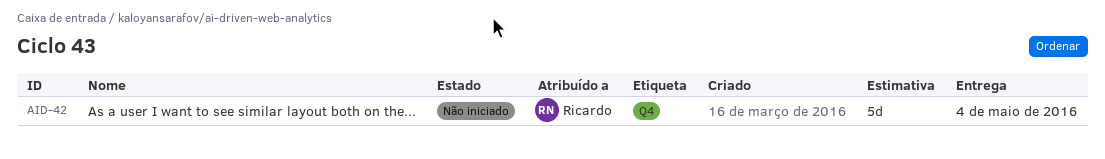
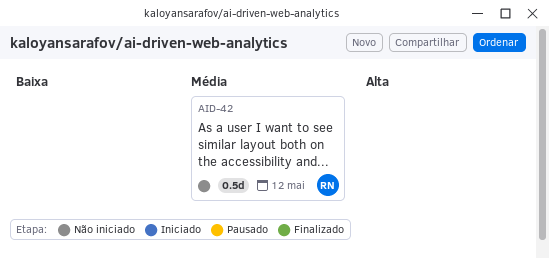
AID-42, estimate: 5d -> 0.5d
AID-42, due: May 4 -> May 12

